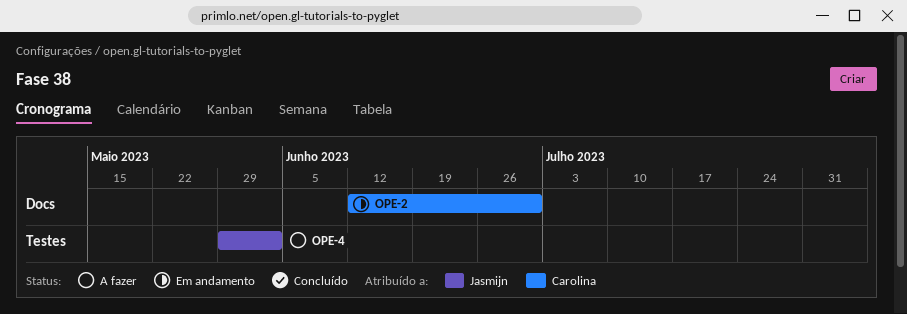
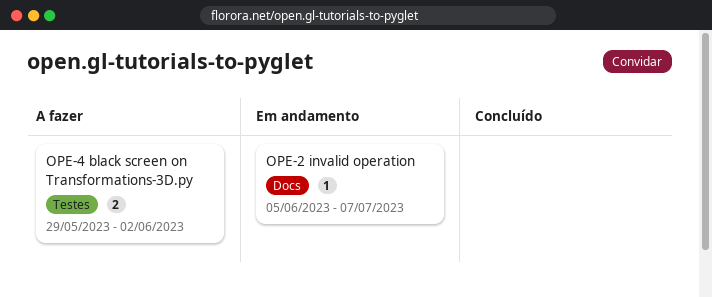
OPE-2, start: Jun 12 -> Jun 5
OPE-2, due: Jun 30 -> Jul 7

